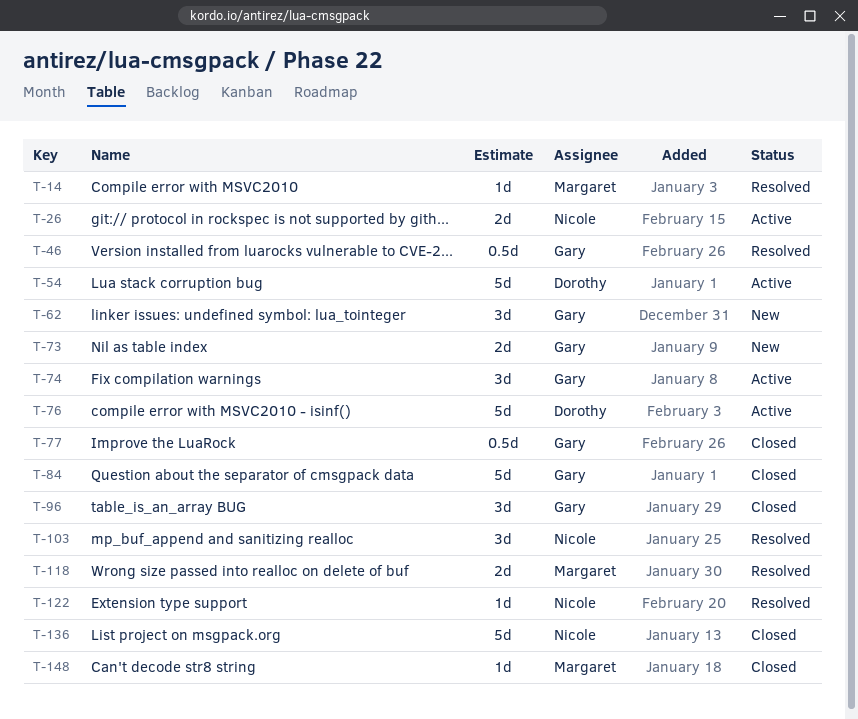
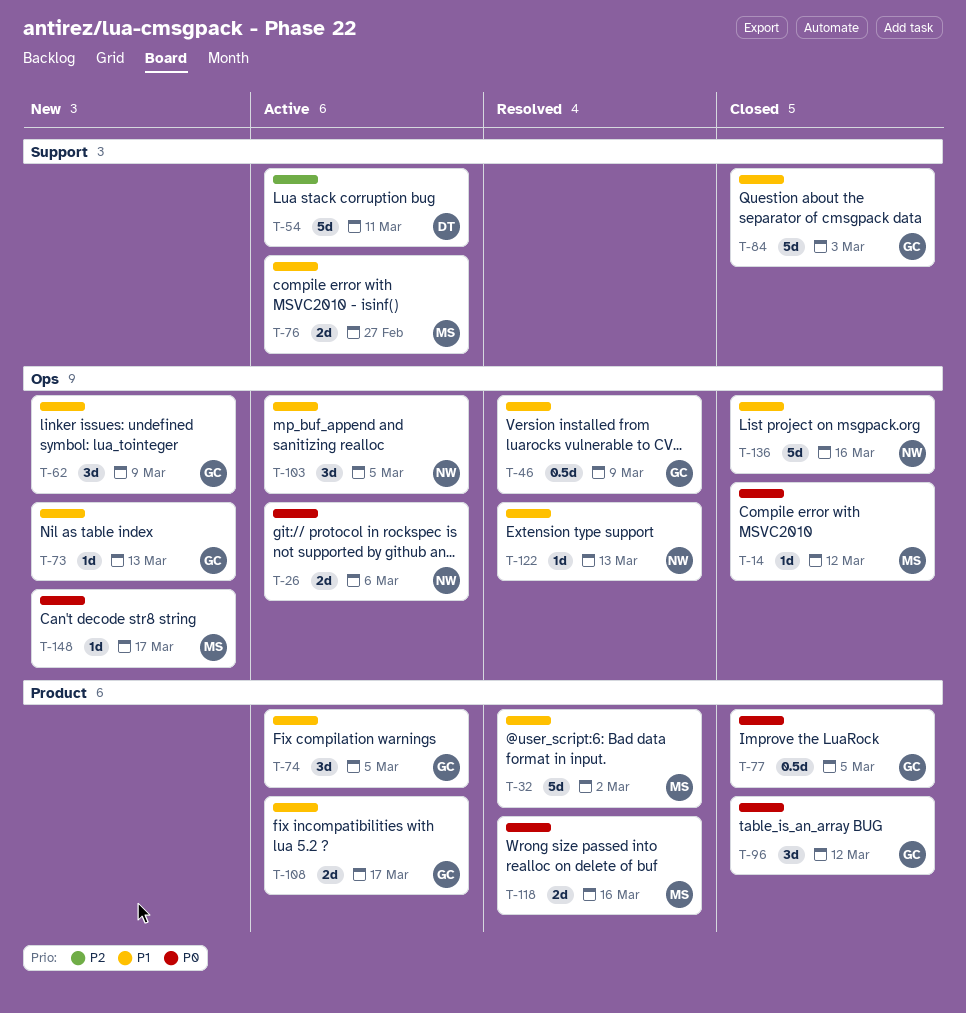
T-14, status: Resolved -> Closed
T-32: none -> present
T-73, estimate: 2d -> 1d
T-76, owner: Dorothy -> Margaret
T-76, estimate: 5d -> 2d
T-103, status: Resolved -> Active
T-108: none -> present
T-148, status: Closed -> New

